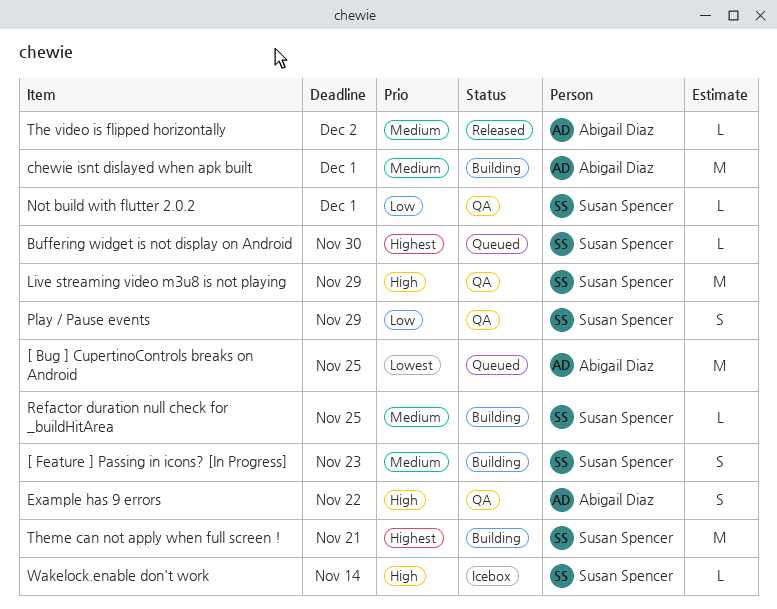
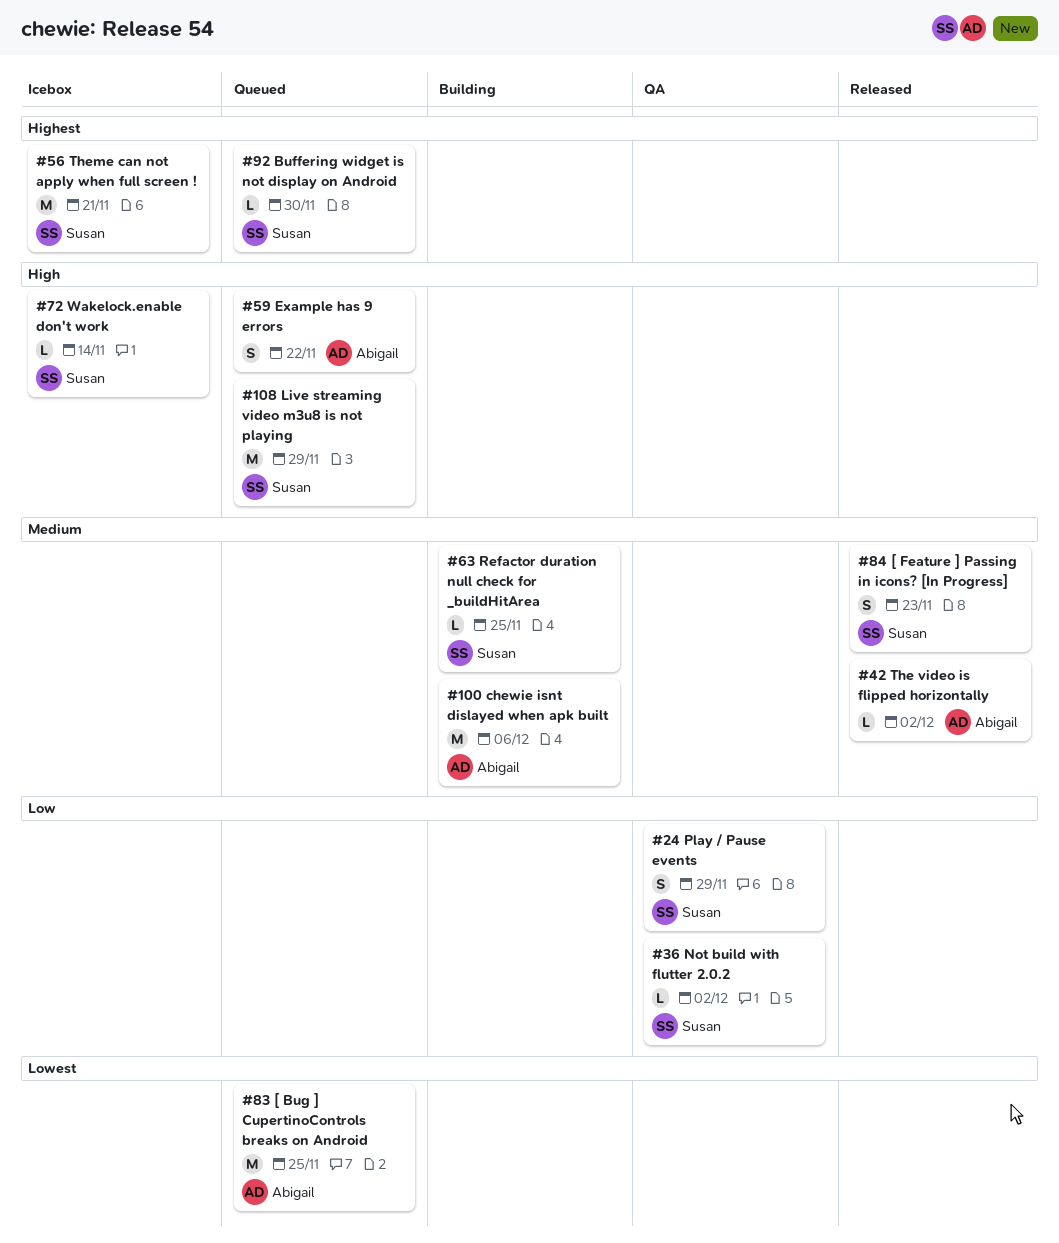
[ Feature ] Passing in icons? [In Progress], status: Building -> Released
chewie isnt dislayed when apk built, due: Dec 1 -> Dec 6
Example has 9 errors, status: QA -> Queued
Live streaming video m3u8 is not playing, status: QA -> Queued
Not build with flutter 2.0.2, due: Dec 1 -> Dec 2
Theme can not apply when full screen !, status: Building -> Icebox

